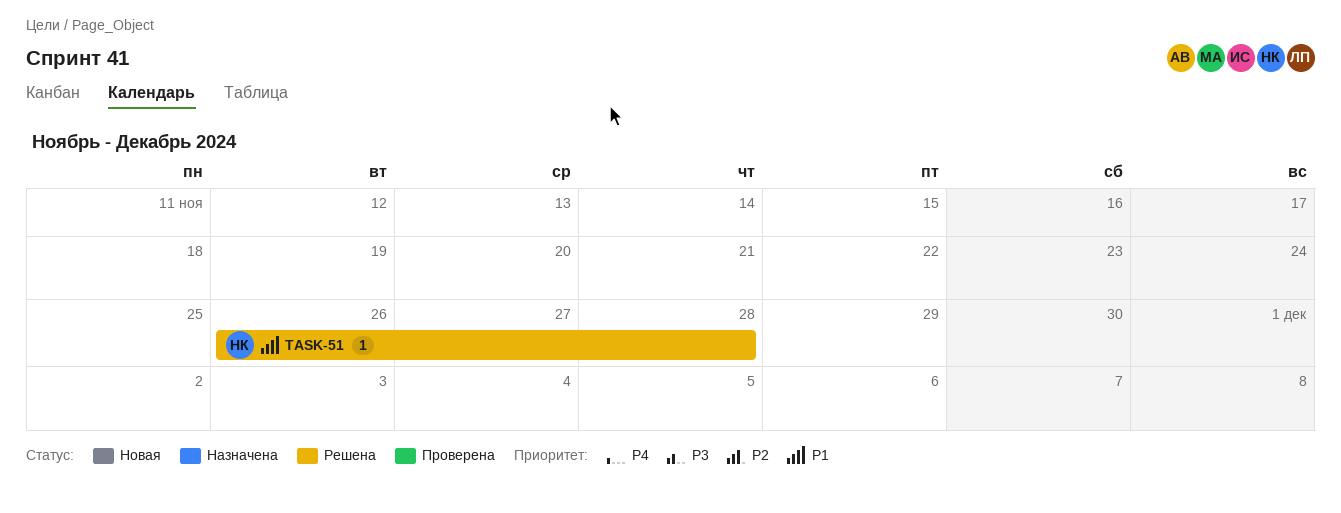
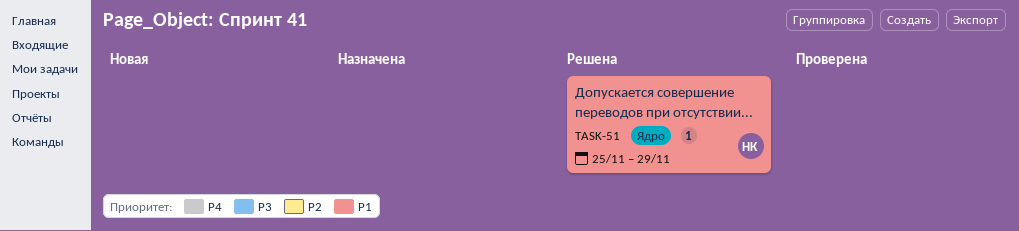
TASK-51, start: Nov 26 -> Nov 25
TASK-51, due: Nov 28 -> Nov 29

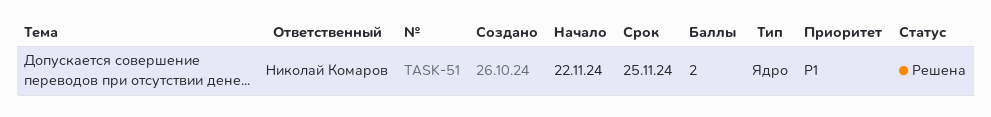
TASK-51, estimate: 1 -> 2
TASK-51, start: Nov 25 -> Nov 22
TASK-51, due: Nov 29 -> Nov 25

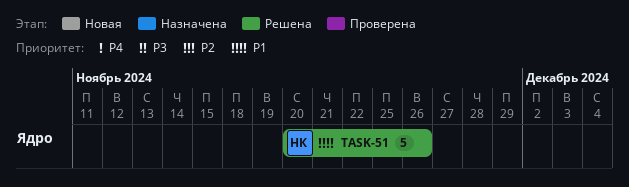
TASK-51, estimate: 2 -> 5
TASK-51, start: Nov 22 -> Nov 20
TASK-51, due: Nov 25 -> Nov 26

